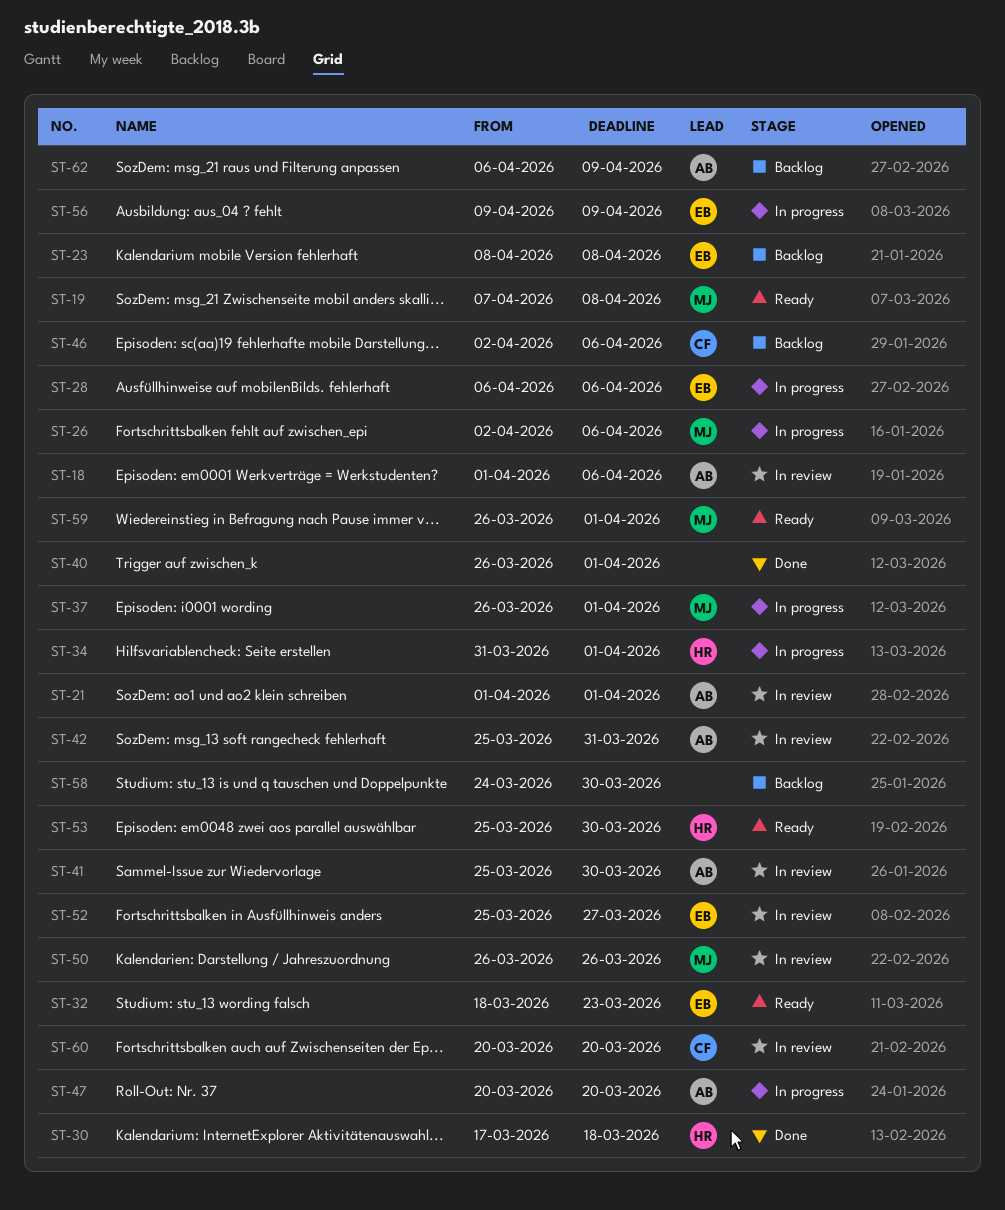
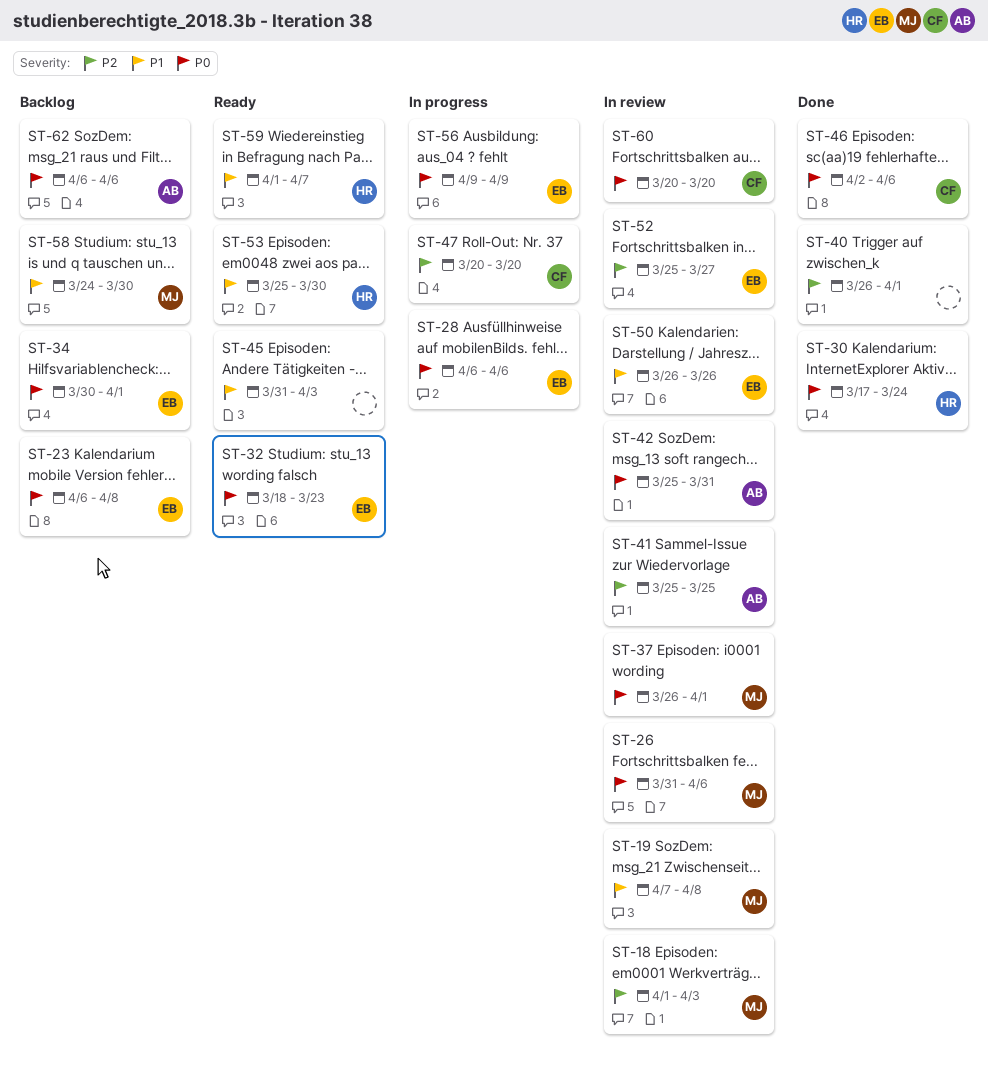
ST-18, owner: AB -> MJ
ST-18, due: Apr 6 -> Apr 3
ST-19, status: Ready -> In review
ST-21: present -> none
ST-23, start: Apr 8 -> Apr 6
ST-26, status: In progress -> In review
ST-26, start: Apr 2 -> Mar 31
ST-30, due: Mar 18 -> Mar 24
ST-34, status: In progress -> Backlog
ST-34, owner: HR -> EB
ST-34, start: Mar 31 -> Mar 30
ST-37, status: In progress -> In review
ST-41, due: Mar 30 -> Mar 25
ST-45: none -> present
ST-46, status: Backlog -> Done
ST-47, owner: AB -> CF
ST-50, owner: MJ -> EB
ST-58, owner: none -> MJ
ST-59, owner: MJ -> HR
ST-59, start: Mar 26 -> Apr 1
ST-59, due: Apr 1 -> Apr 7
ST-62, due: Apr 9 -> Apr 6

